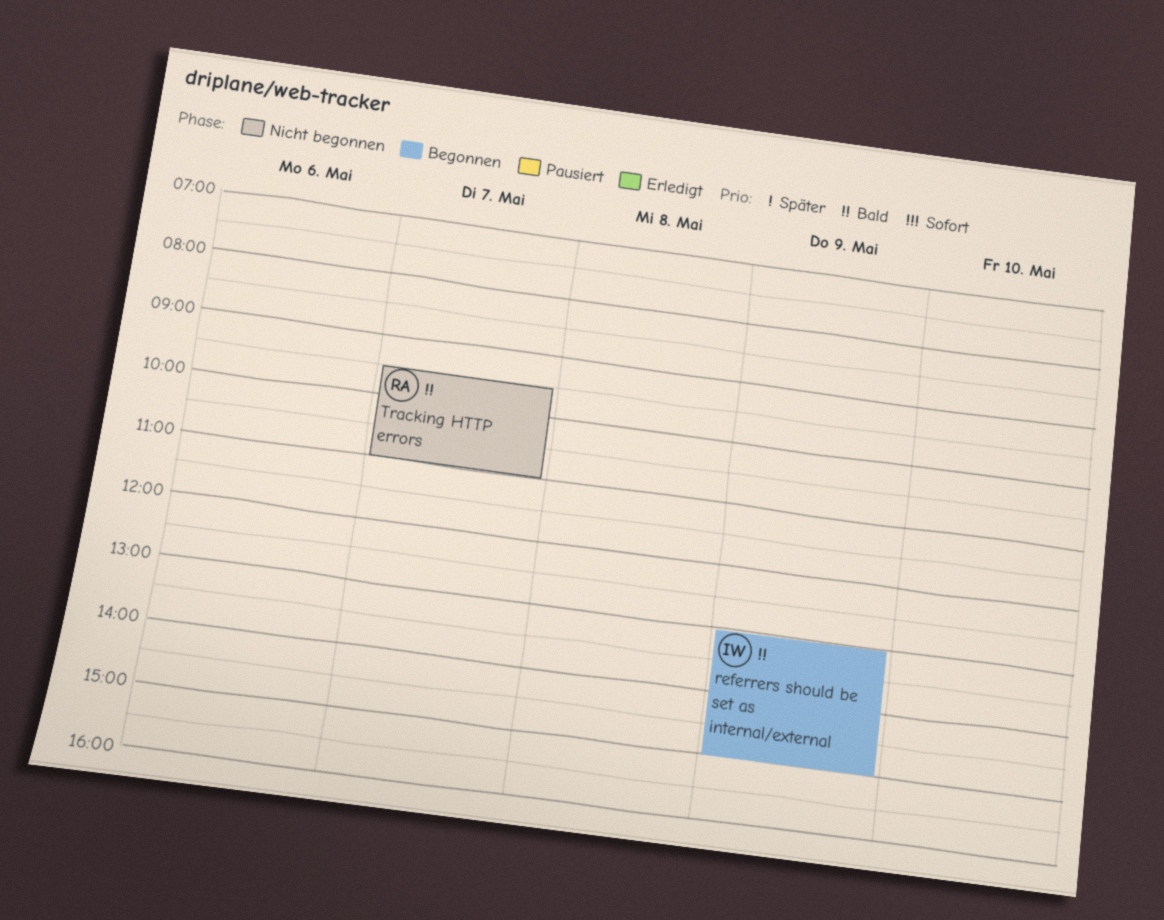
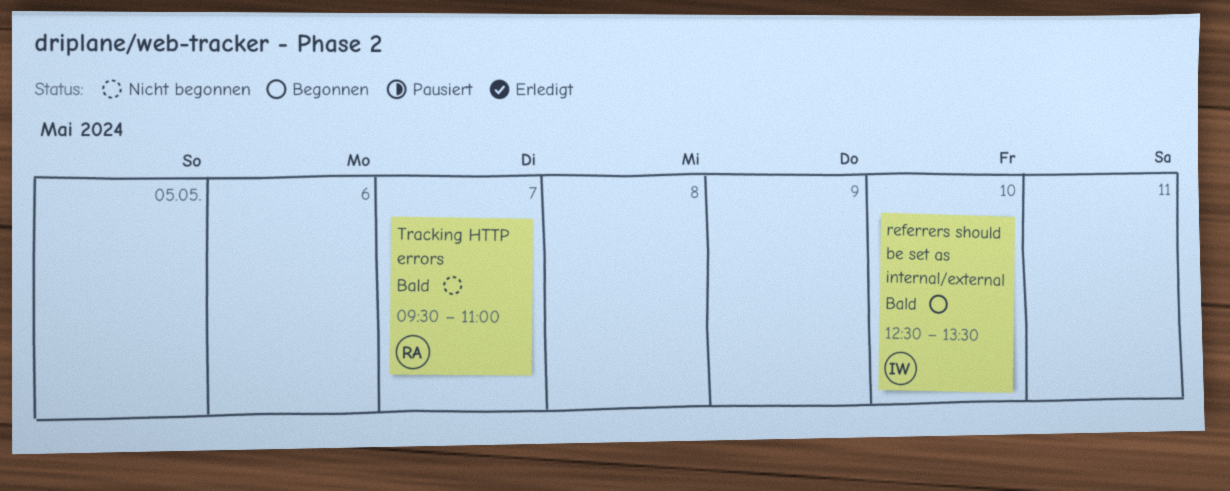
referrers should be set as internal/external, day: May 9 -> May 10
referrers should be set as internal/external, begins: 13:00 -> 12:30
referrers should be set as internal/external, ends: 15:00 -> 13:30

